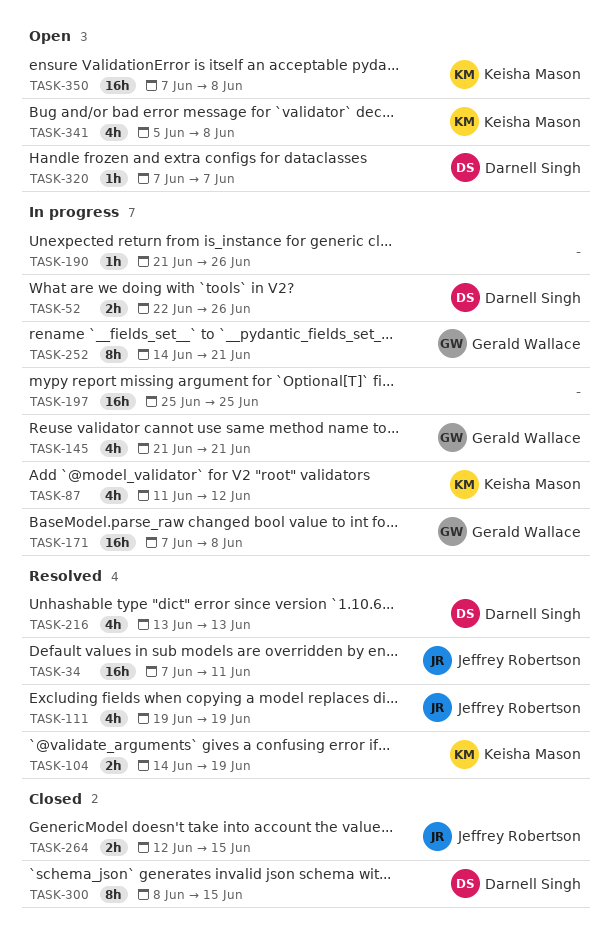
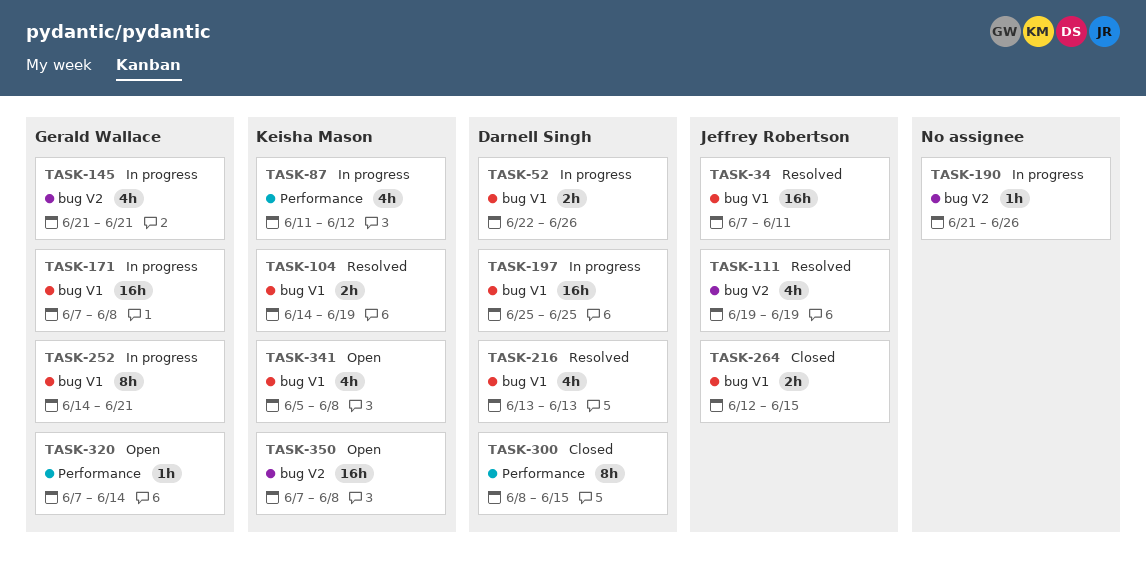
TASK-197, owner: none -> Darnell Singh
TASK-320, owner: Darnell Singh -> Gerald Wallace
TASK-320, due: Jun 7 -> Jun 14

